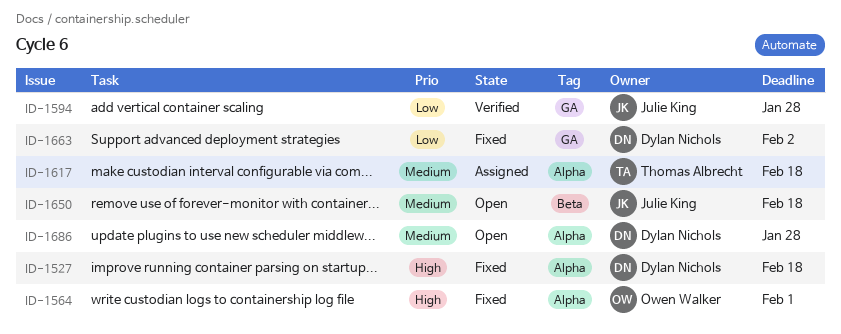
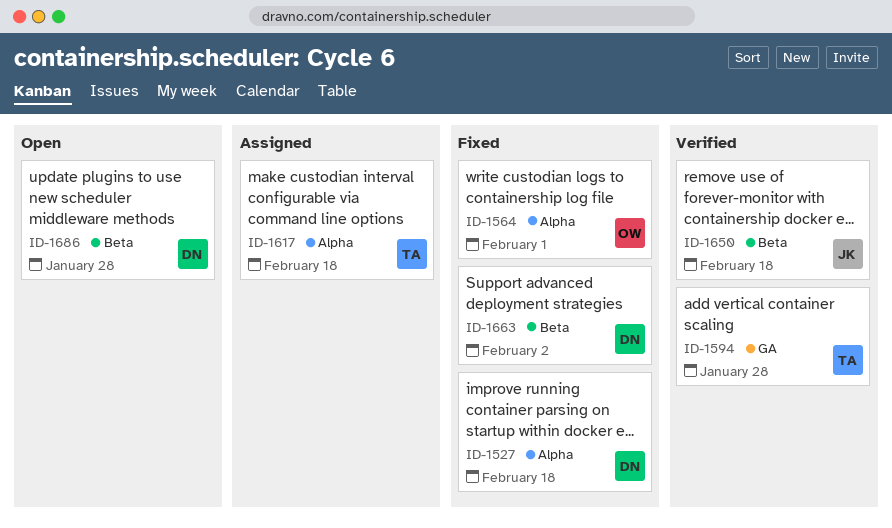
ID-1594, owner: Julie King -> Thomas Albrecht
ID-1650, status: Open -> Verified
ID-1663, label: GA -> Beta
ID-1686, label: Alpha -> Beta

